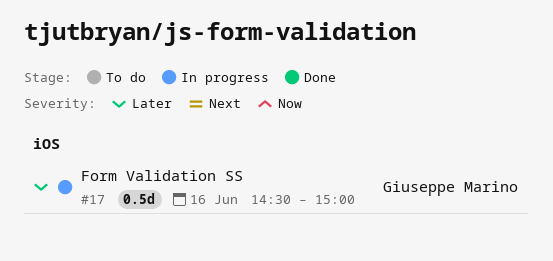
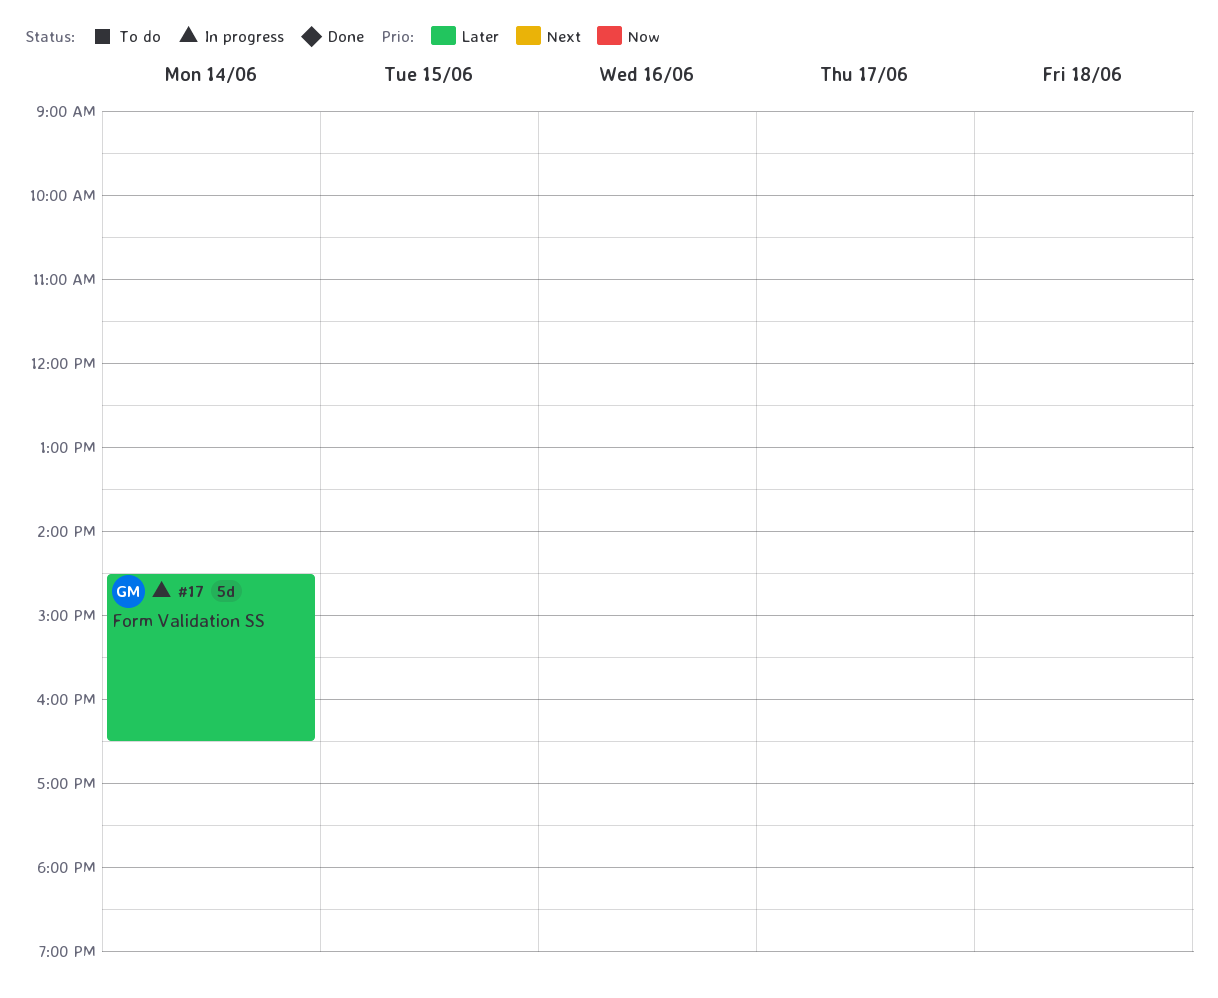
#17, estimate: 0.5d -> 5d
#17, day: Jun 16 -> Jun 14
#17, ends: 15:00 -> 16:30

